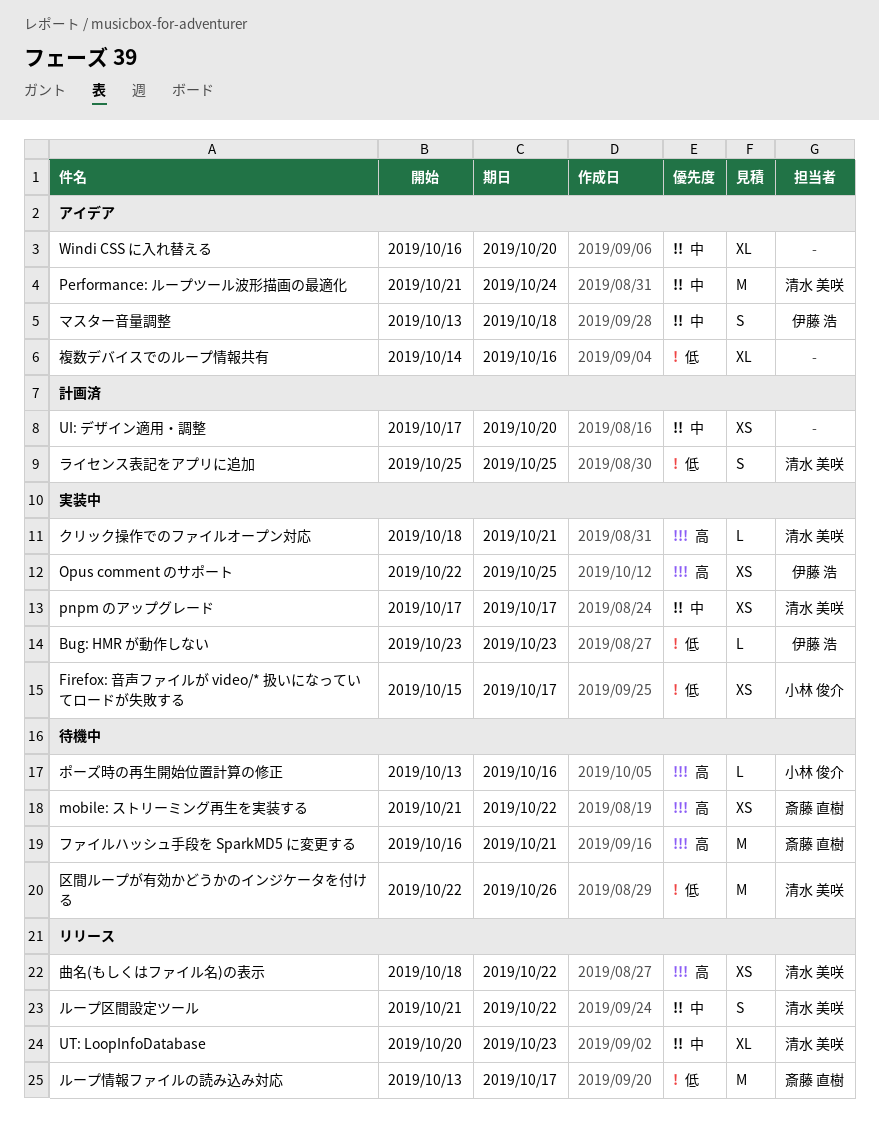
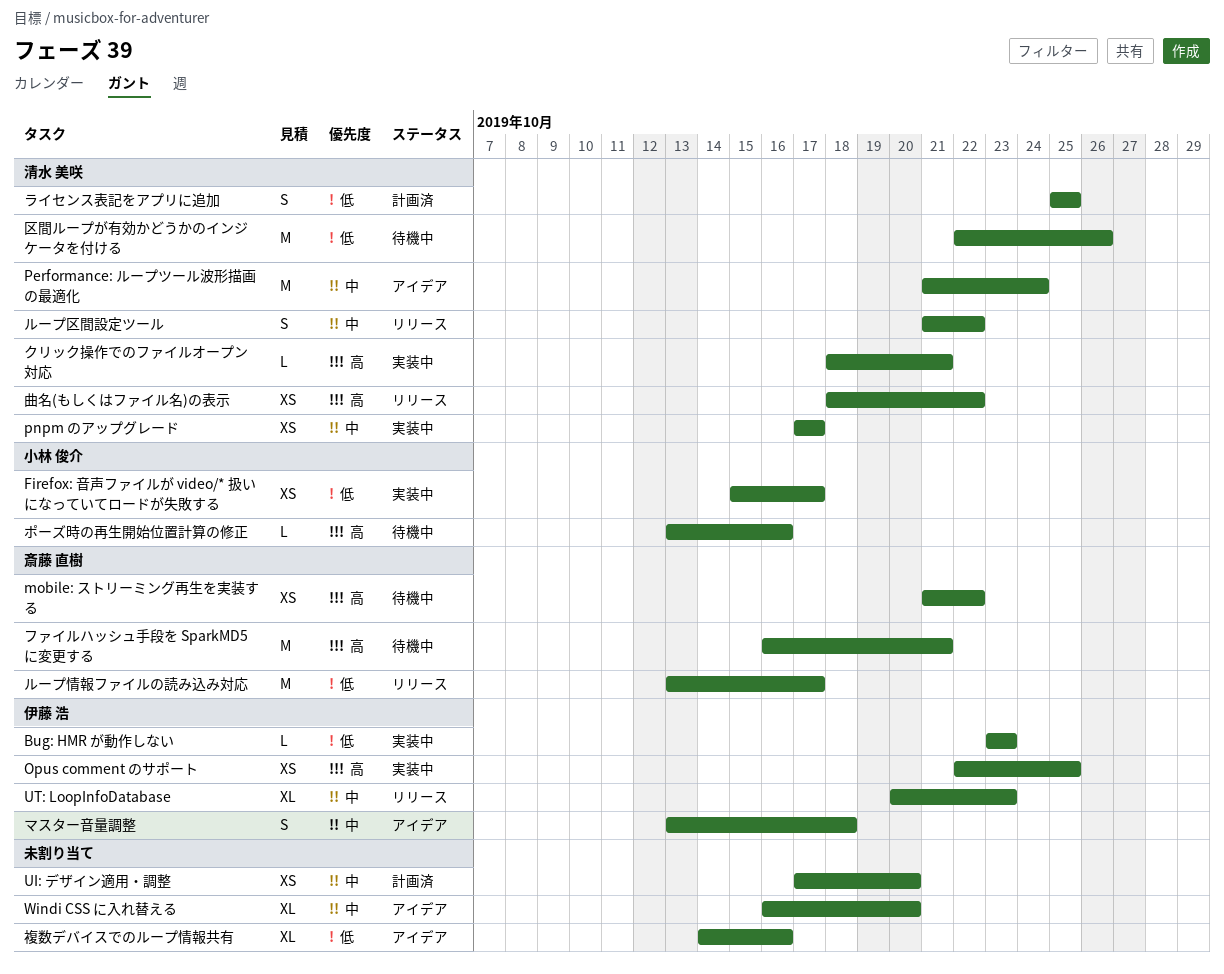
UT: LoopInfoDatabase, owner: 清水 美咲 -> 伊藤 浩

